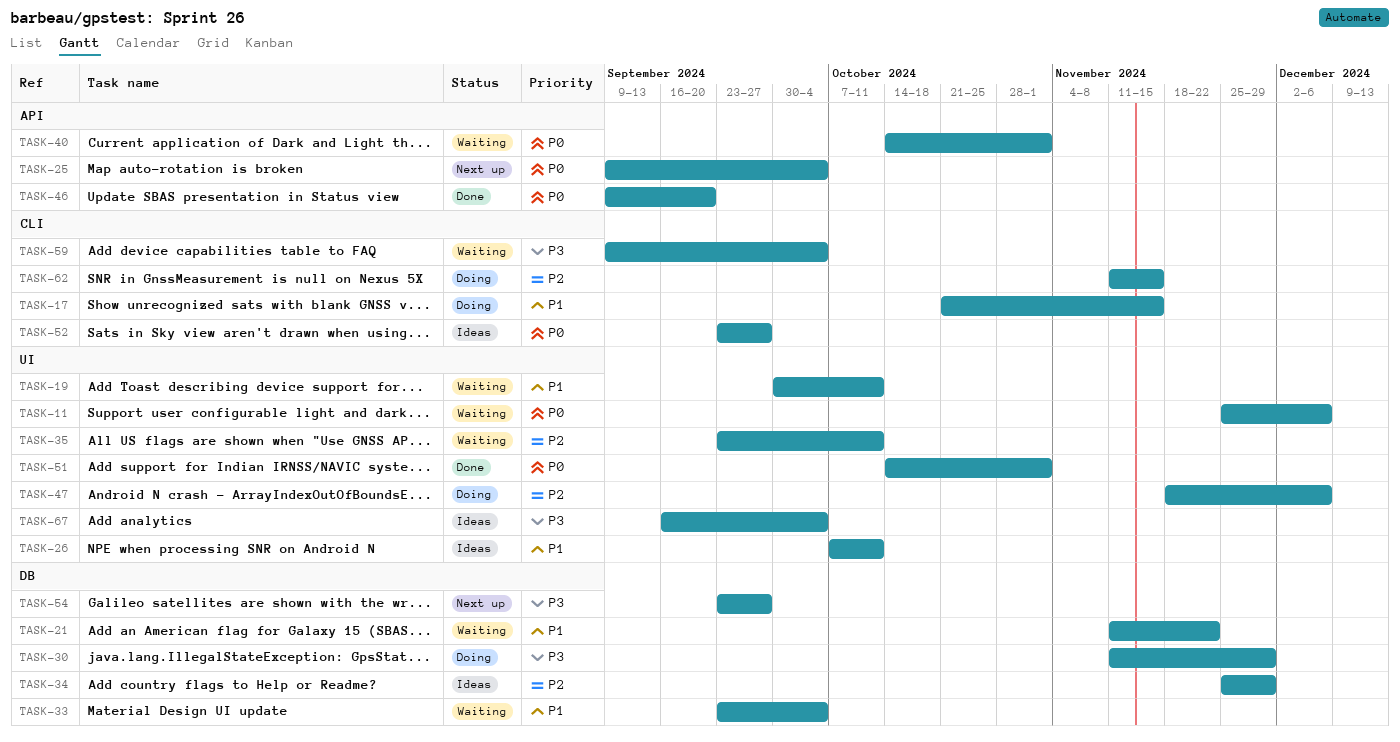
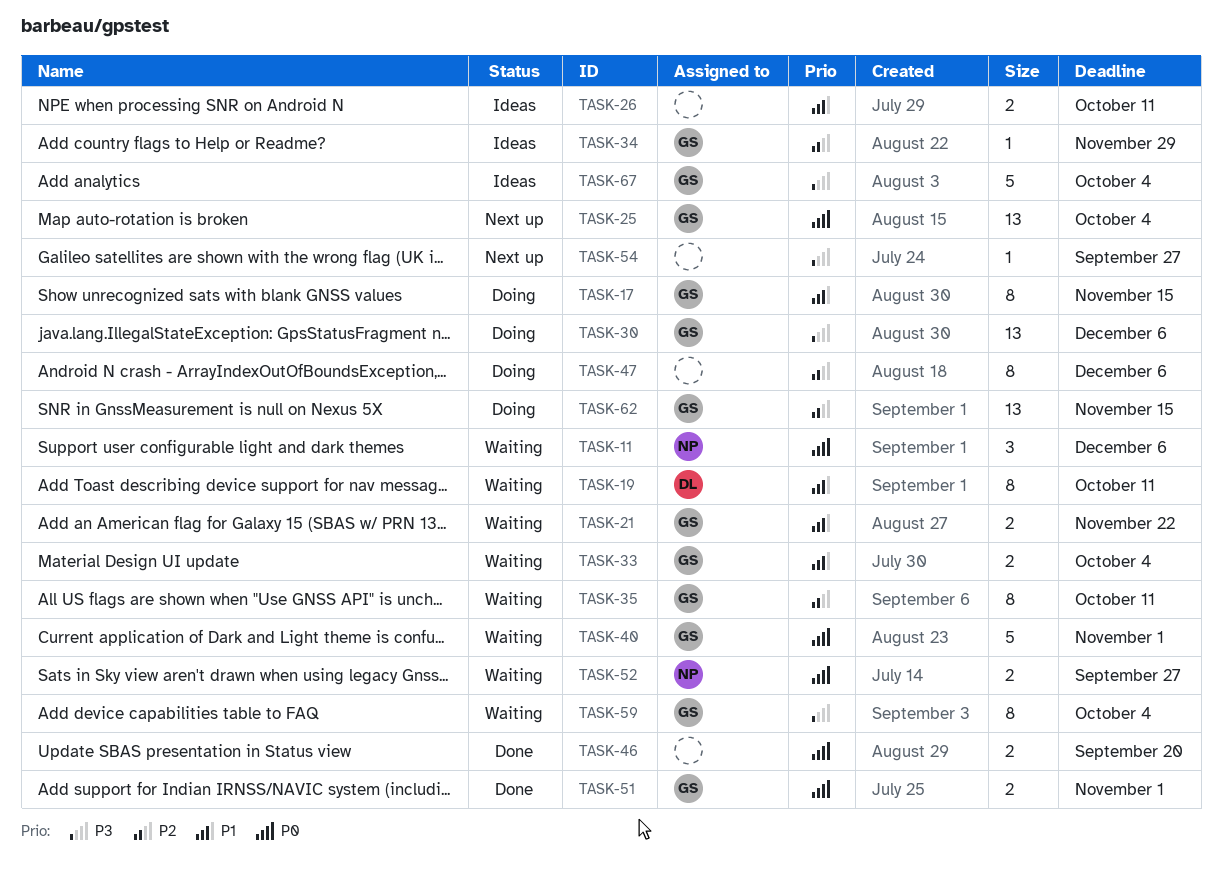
TASK-30, due: Nov 29 -> Dec 6
TASK-52, status: Ideas -> Waiting

